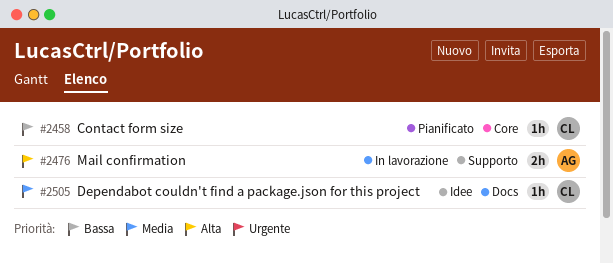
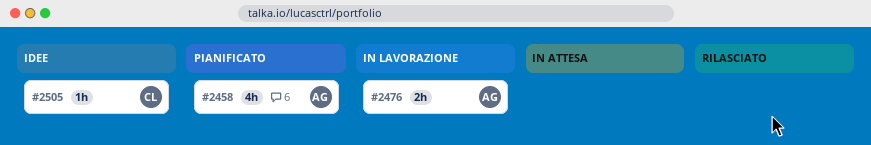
#2458, owner: CL -> AG
#2458, estimate: 1h -> 4h

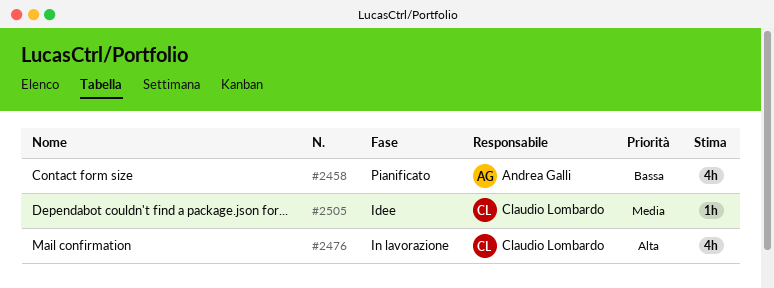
#2476, owner: Andrea Galli -> Claudio Lombardo
#2476, estimate: 2h -> 4h

